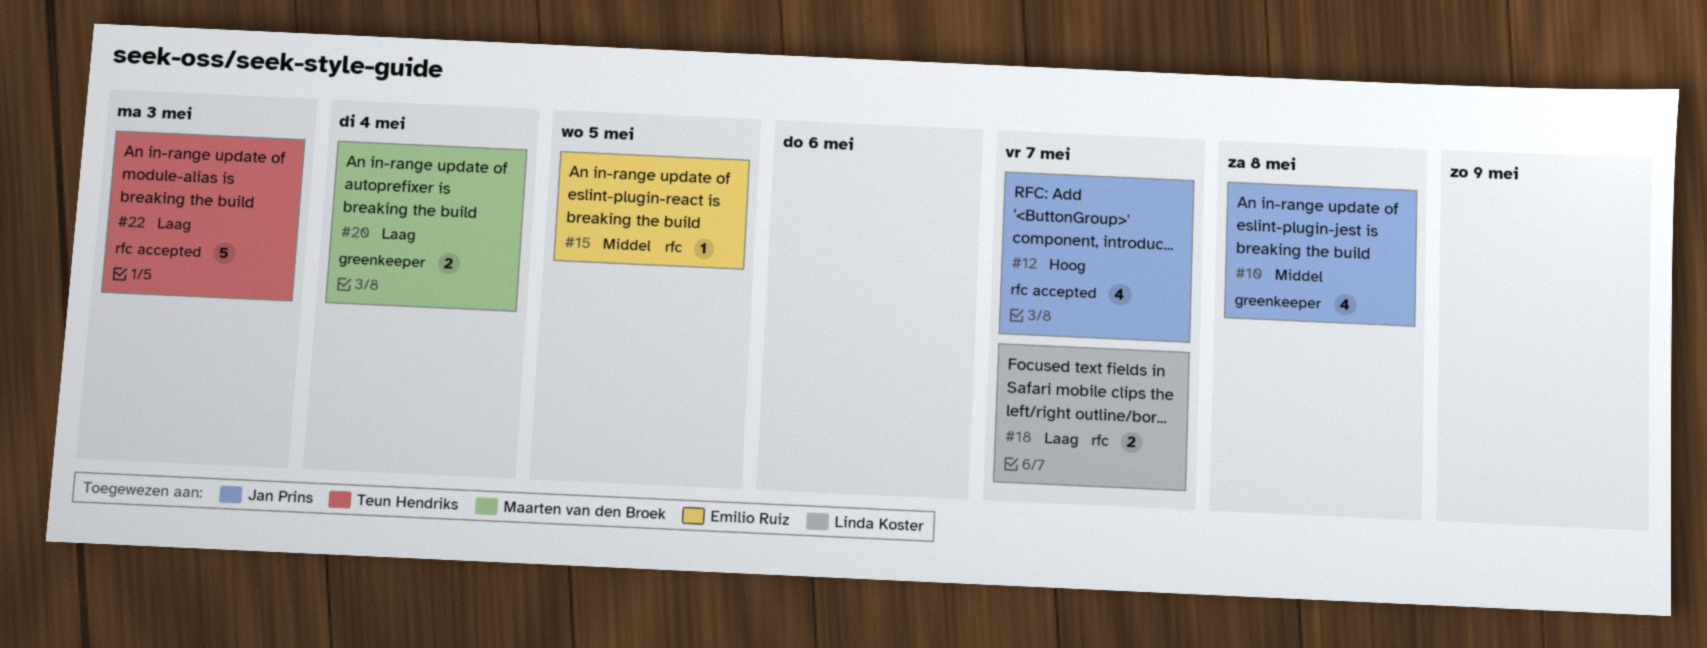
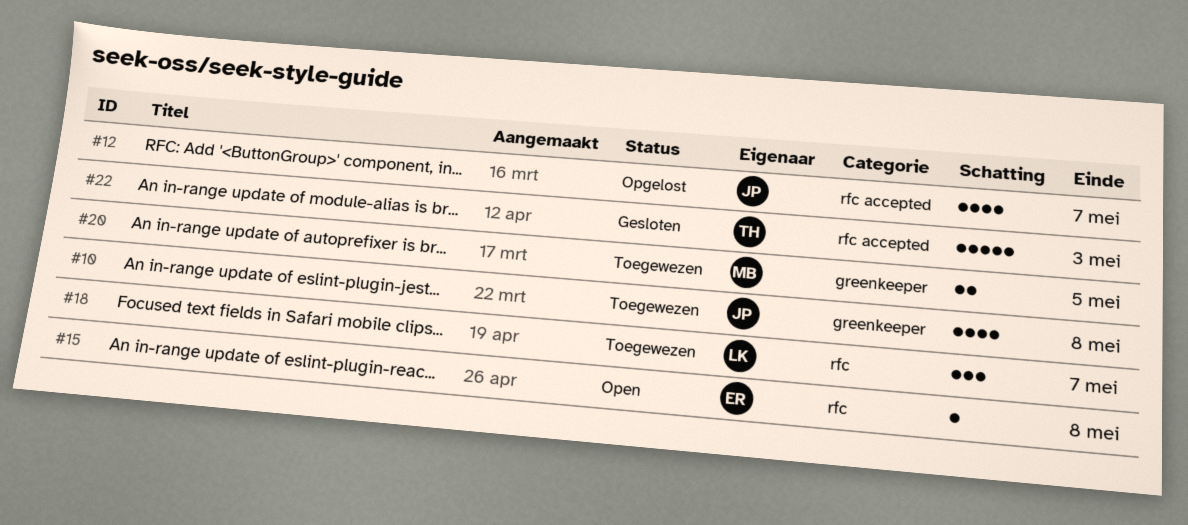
#15, due: May 5 -> May 8
#18, estimate: 2 -> 3
#20, due: May 4 -> May 5

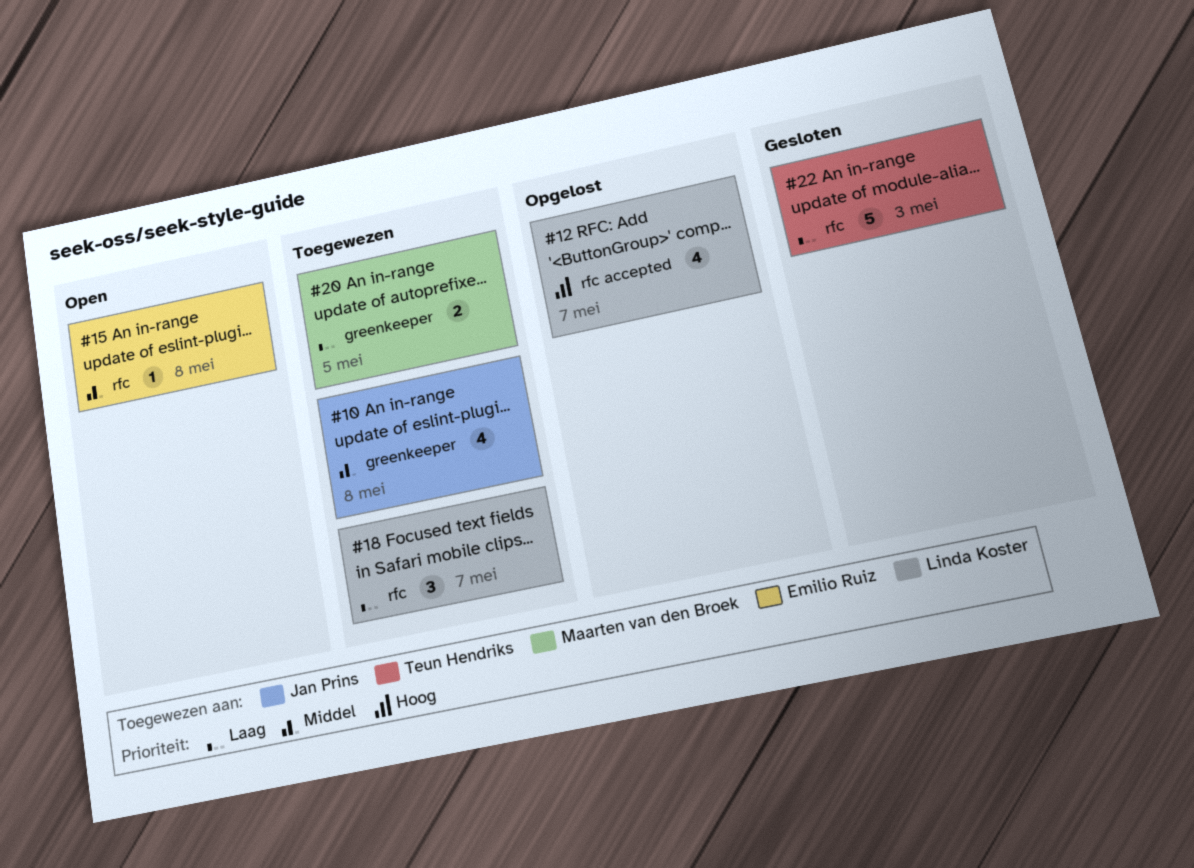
#12, owner: Jan Prins -> Linda Koster
#22, label: rfc accepted -> rfc

